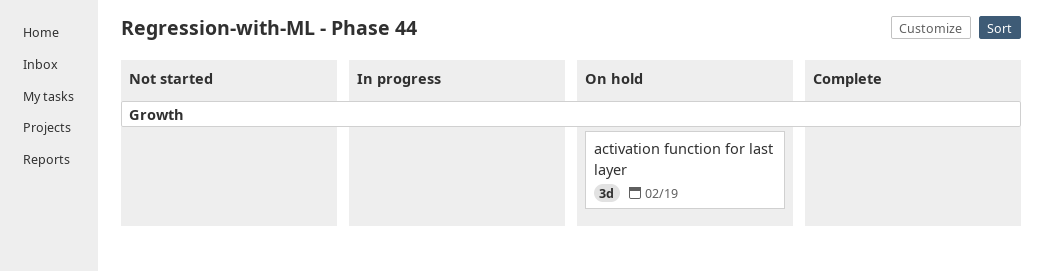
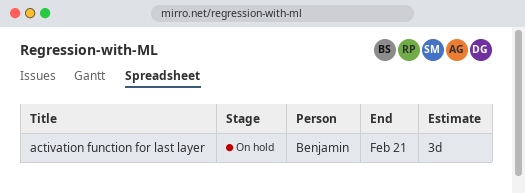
activation function for last layer, due: Feb 19 -> Feb 21

